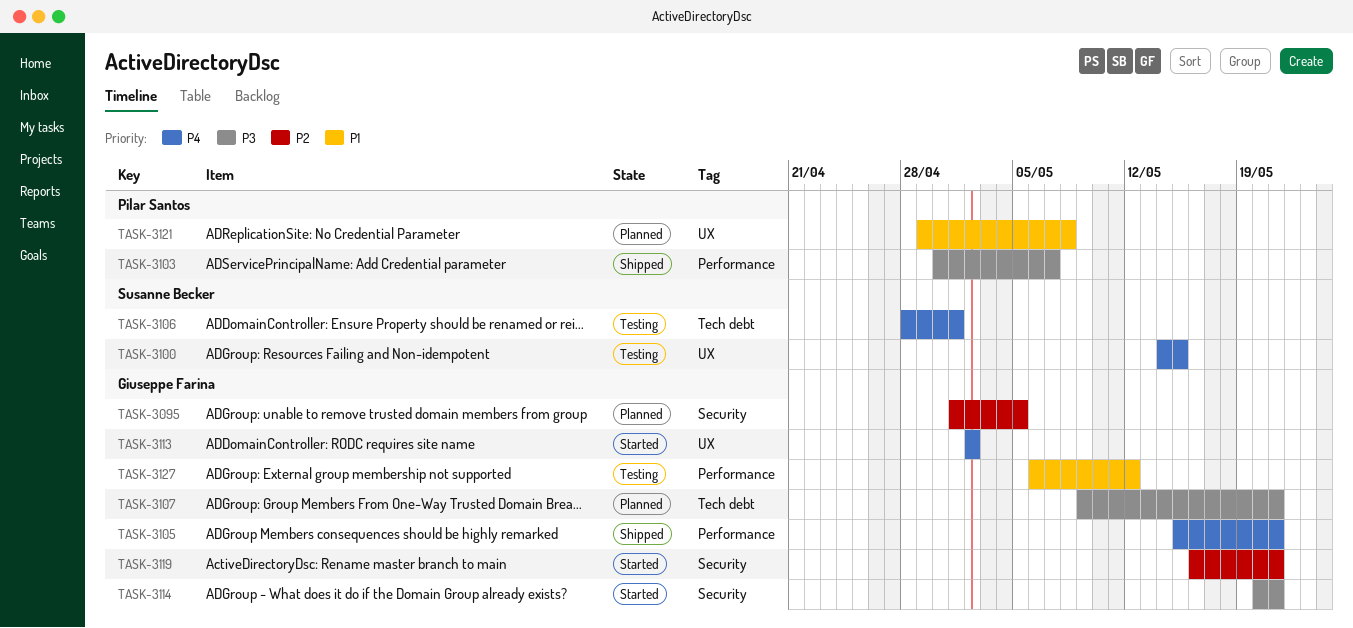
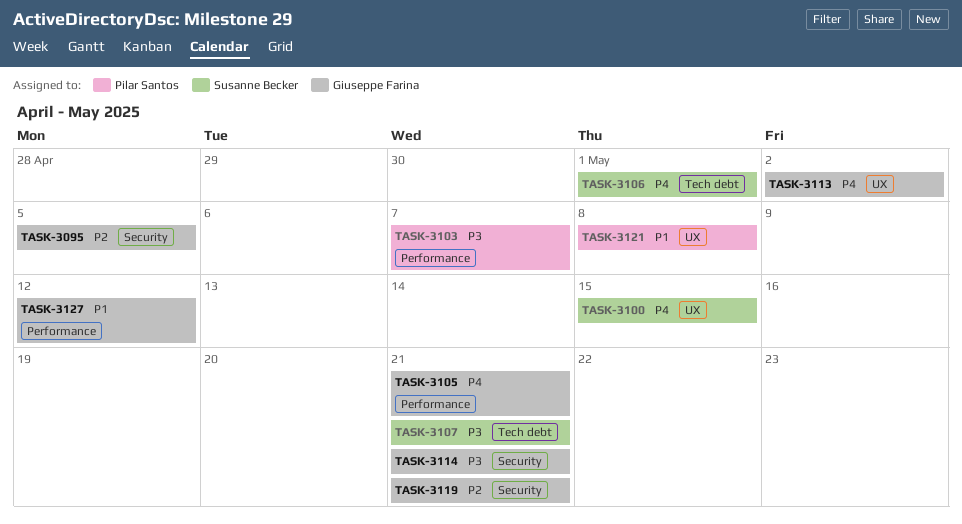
TASK-3107, owner: Giuseppe Farina -> Susanne Becker

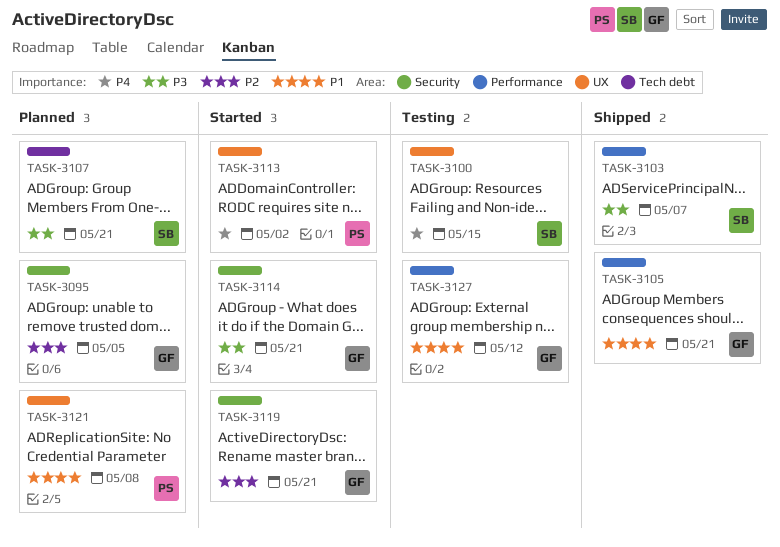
TASK-3103, owner: Pilar Santos -> Susanne Becker
TASK-3105, priority: P4 -> P1
TASK-3106: present -> none
TASK-3113, owner: Giuseppe Farina -> Pilar Santos

